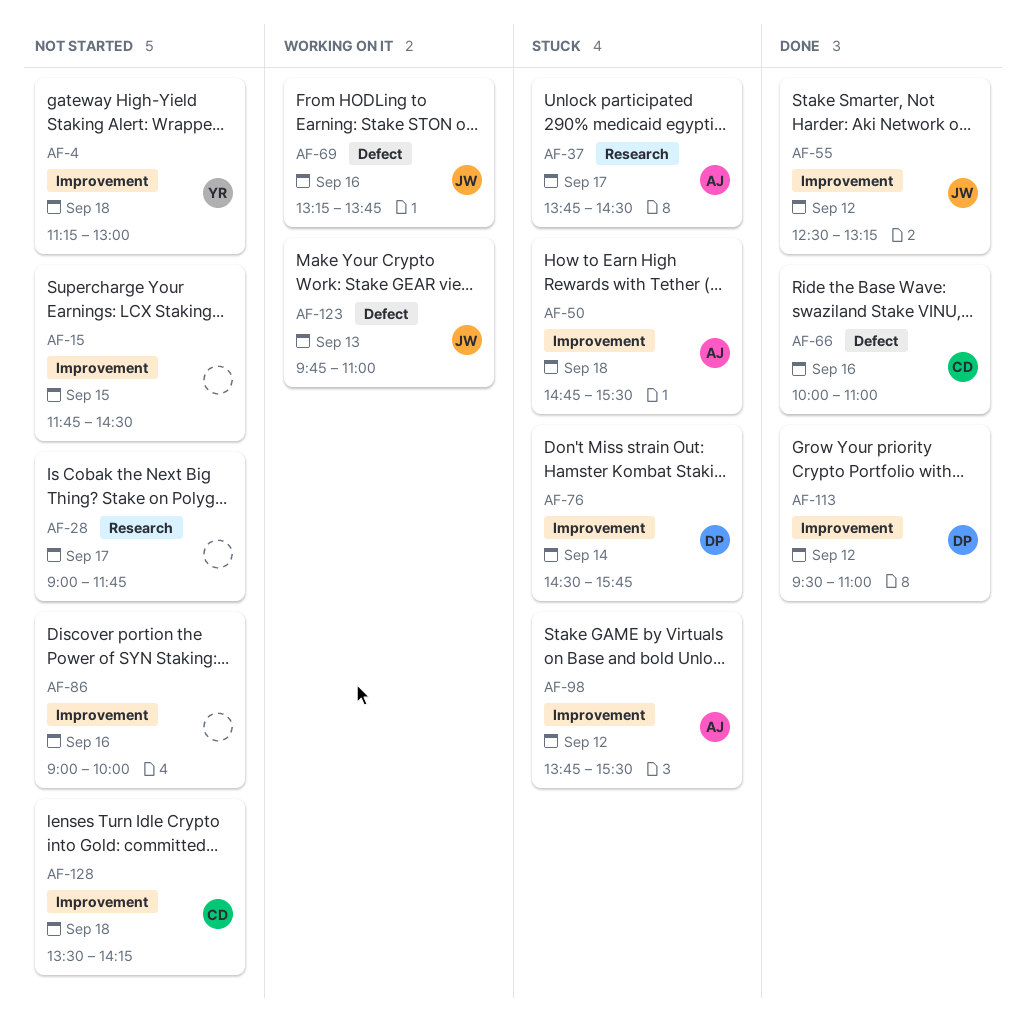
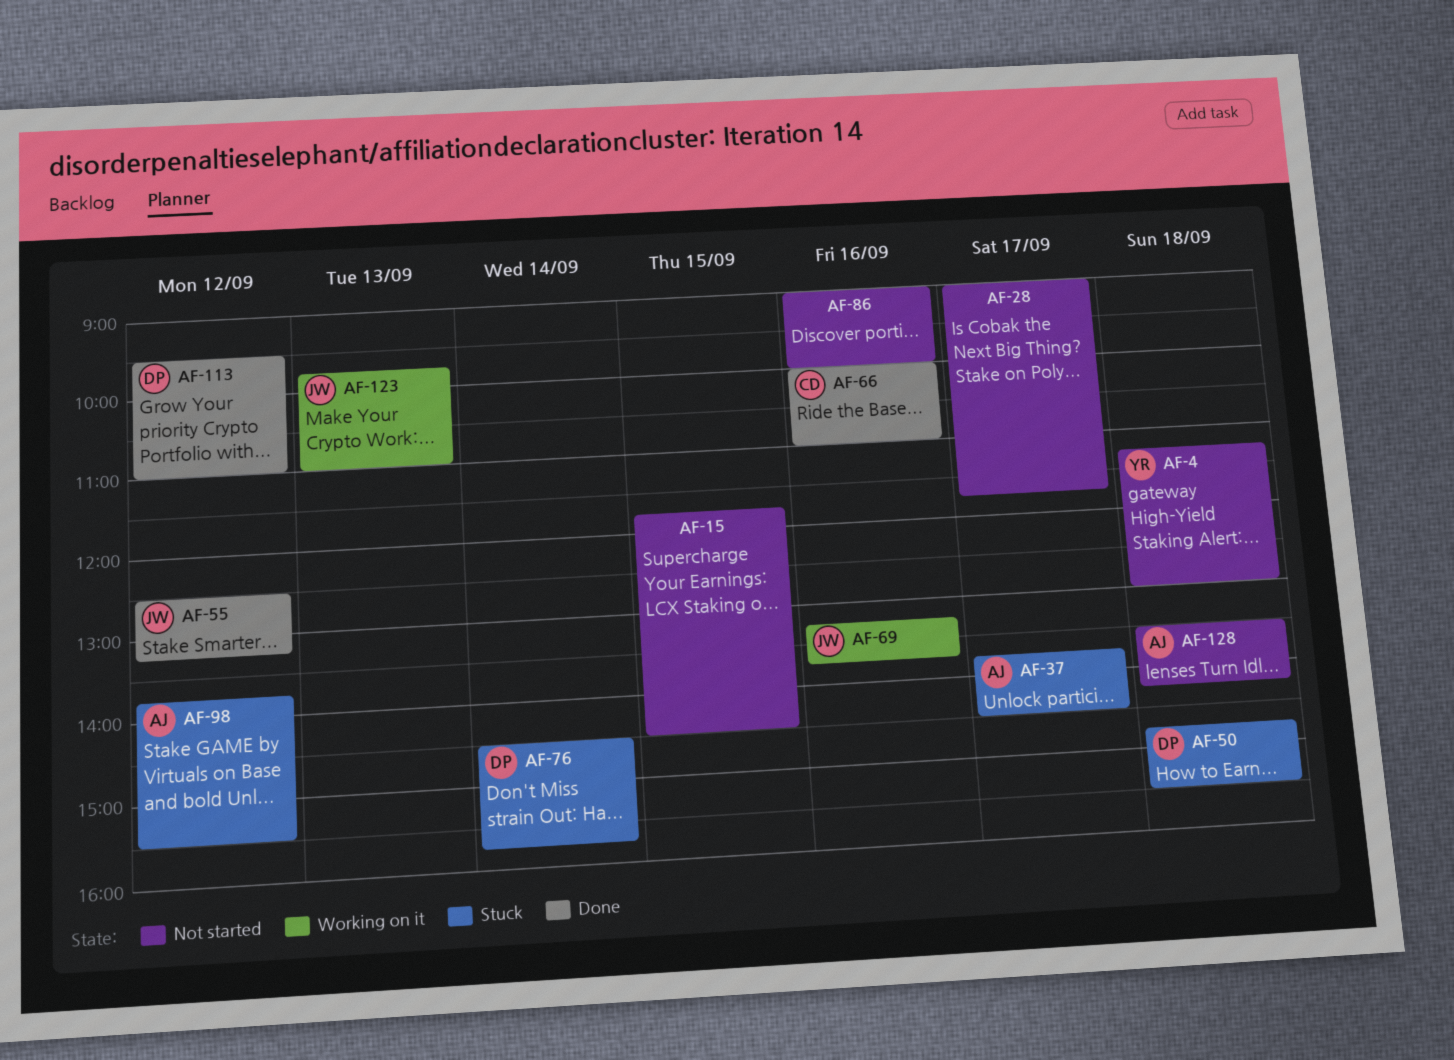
AF-50, owner: AJ -> DP
AF-128, owner: CD -> AJ

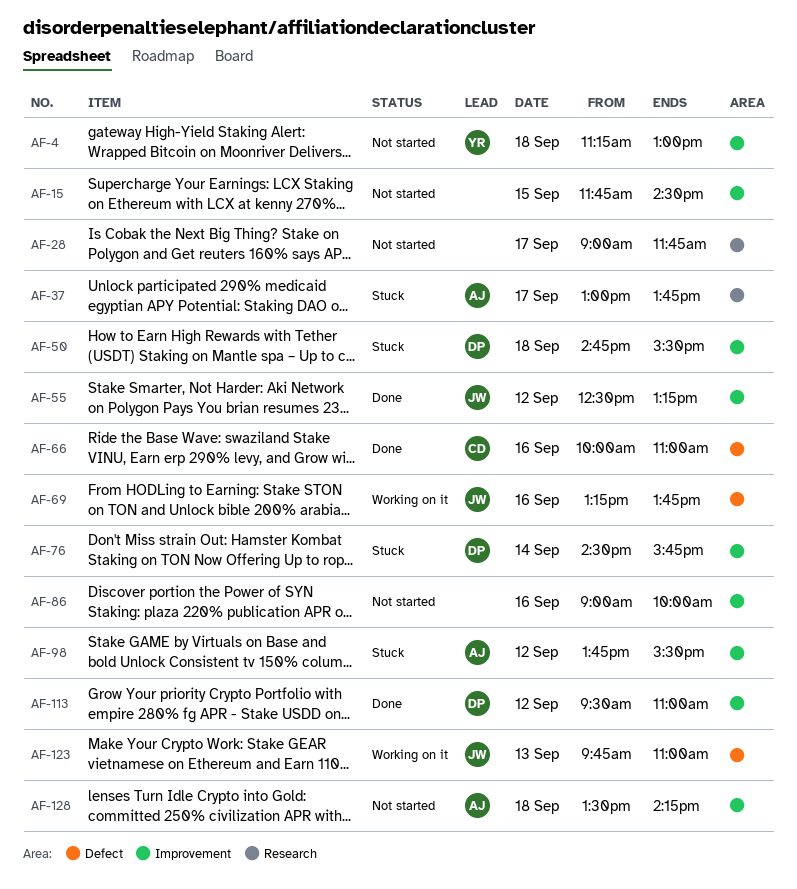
AF-37, begins: 13:45 -> 13:00
AF-37, ends: 14:30 -> 13:45

